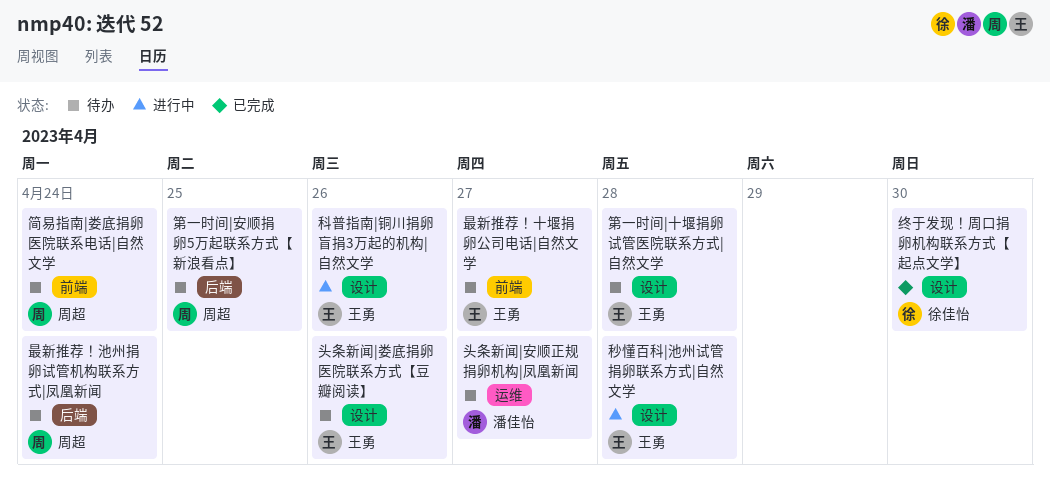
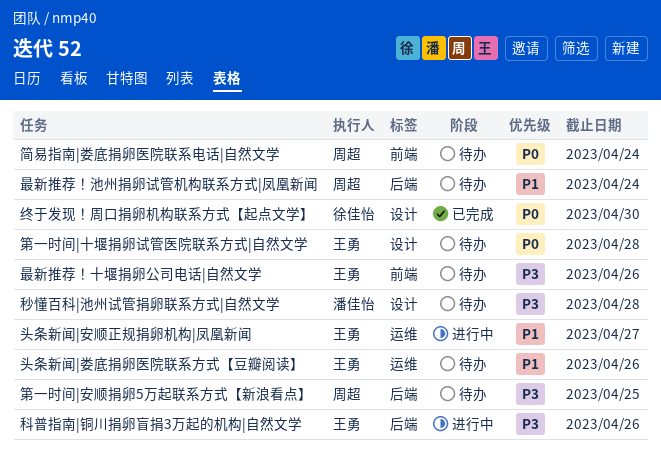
头条新闻|娄底捐卵医院联系方式【豆瓣阅读】, label: 设计 -> 运维
头条新闻|安顺正规捐卵机构|凤凰新闻, status: 待办 -> 进行中
头条新闻|安顺正规捐卵机构|凤凰新闻, owner: 潘佳怡 -> 王勇
最新推荐！十堰捐卵公司电话|自然文学, due: Apr 27 -> Apr 26
科普指南|铜川捐卵盲捐3万起的机构|自然文学, label: 设计 -> 后端
秒懂百科|池州试管捐卵联系方式|自然文学, status: 进行中 -> 待办
秒懂百科|池州试管捐卵联系方式|自然文学, owner: 王勇 -> 潘佳怡

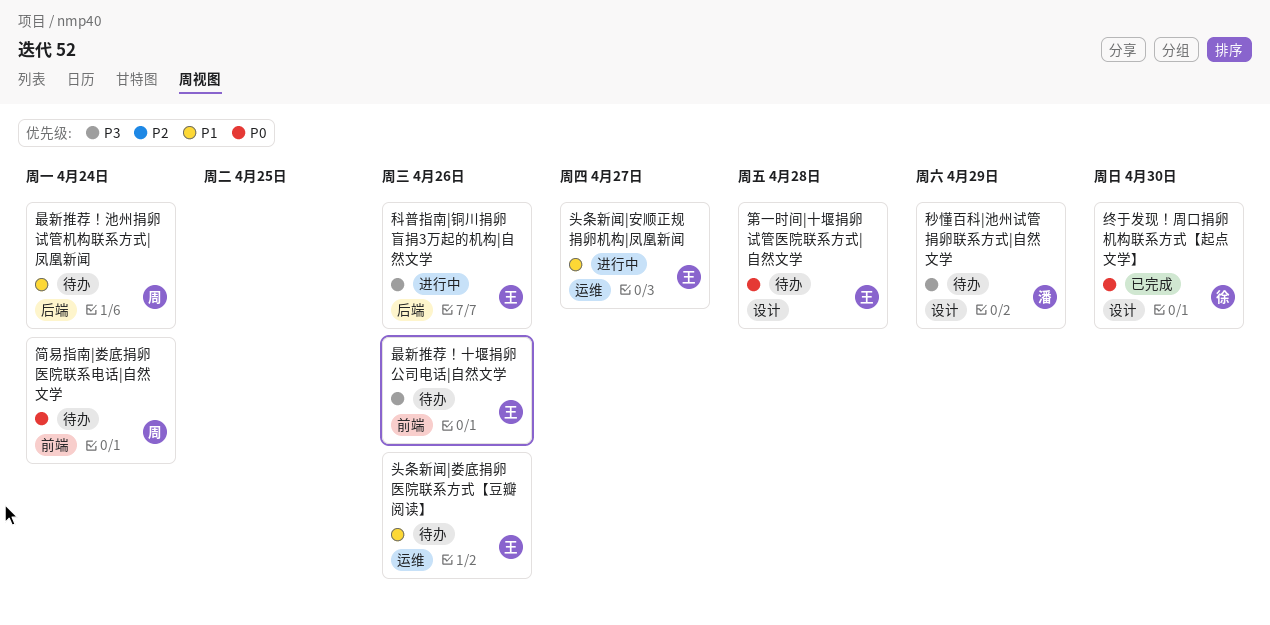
秒懂百科|池州试管捐卵联系方式|自然文学, due: Apr 28 -> Apr 29
第一时间|安顺捐卵5万起联系方式【新浪看点】: present -> none

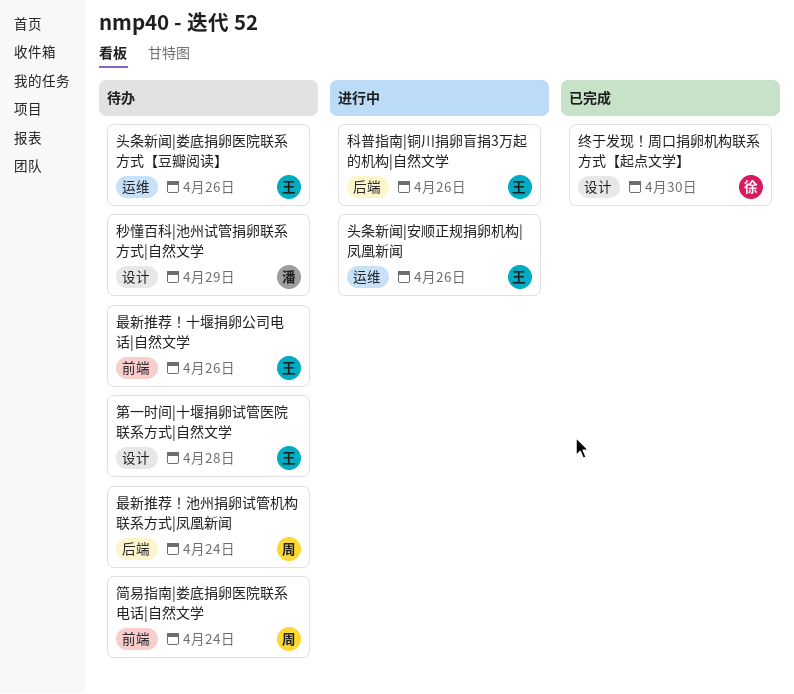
头条新闻|安顺正规捐卵机构|凤凰新闻, due: Apr 27 -> Apr 26

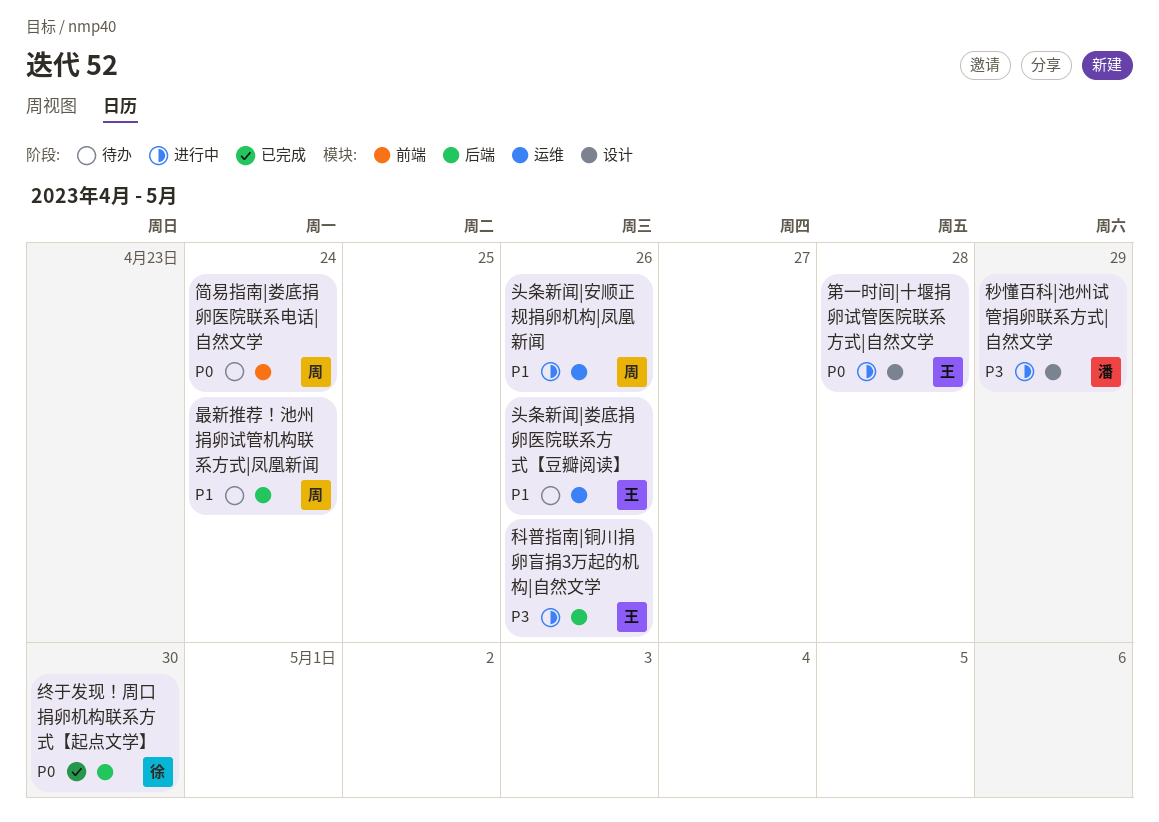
头条新闻|安顺正规捐卵机构|凤凰新闻, owner: 王 -> 周
最新推荐！十堰捐卵公司电话|自然文学: present -> none
秒懂百科|池州试管捐卵联系方式|自然文学, status: 待办 -> 进行中
第一时间|十堰捐卵试管医院联系方式|自然文学, status: 待办 -> 进行中
终于发现！周口捐卵机构联系方式【起点文学】, label: 设计 -> 后端

